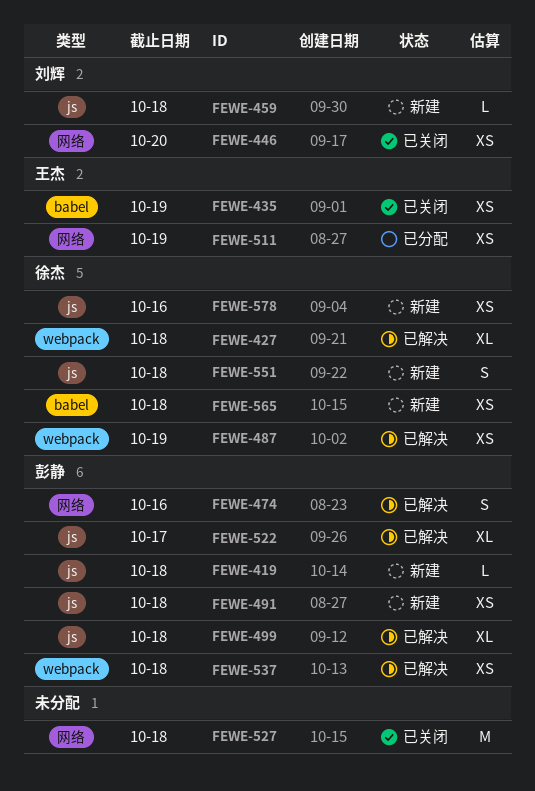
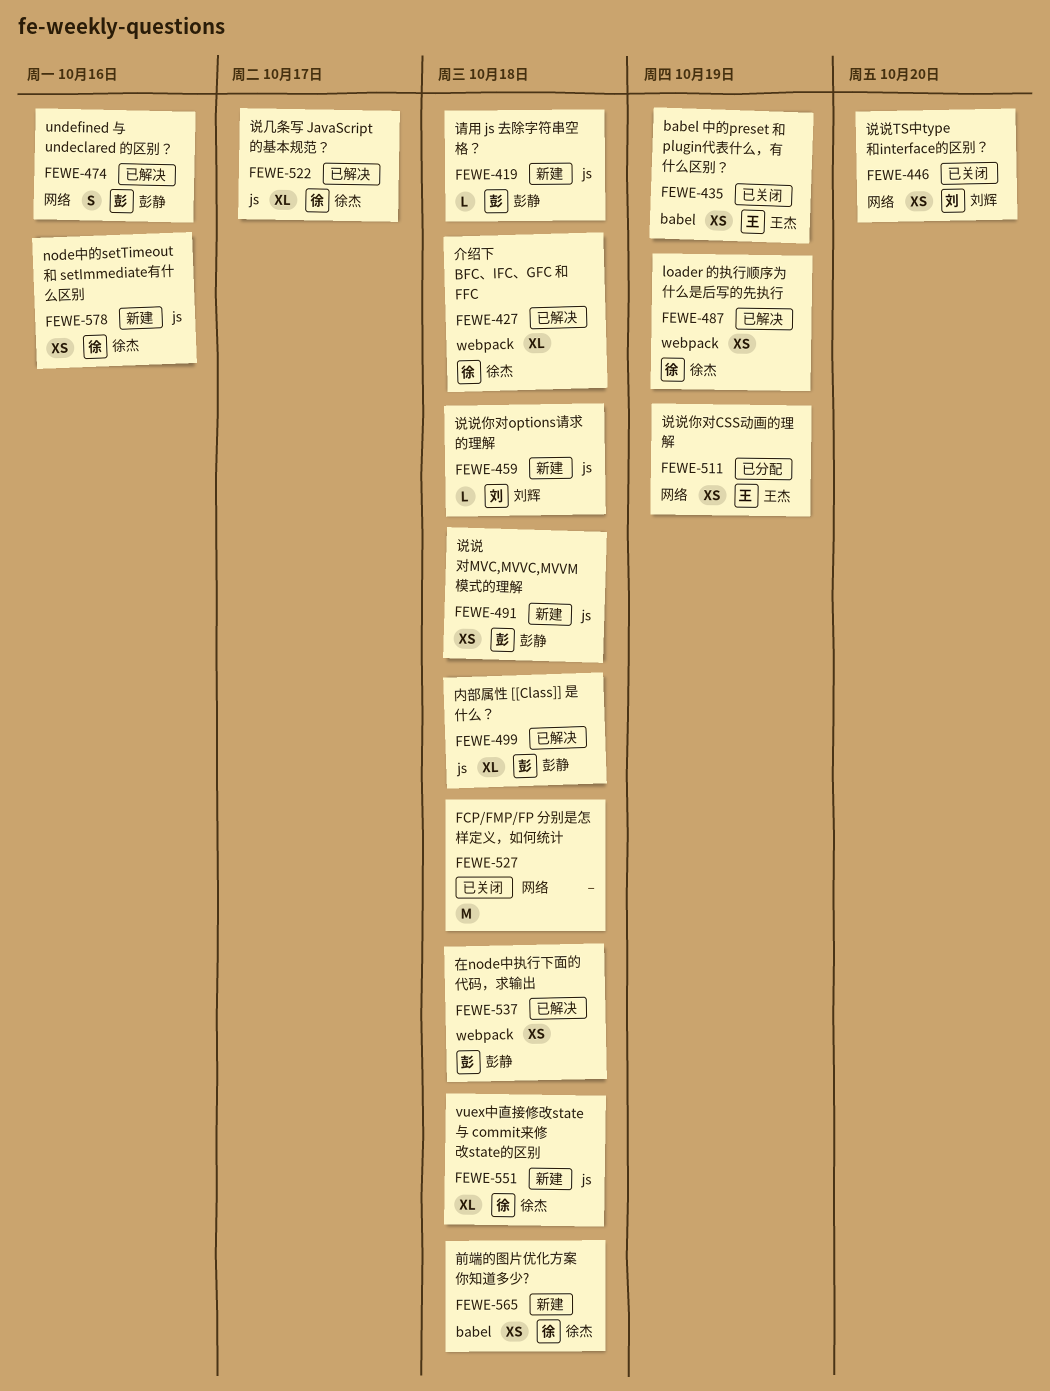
FEWE-522, owner: 彭静 -> 徐杰
FEWE-551, estimate: S -> XL

